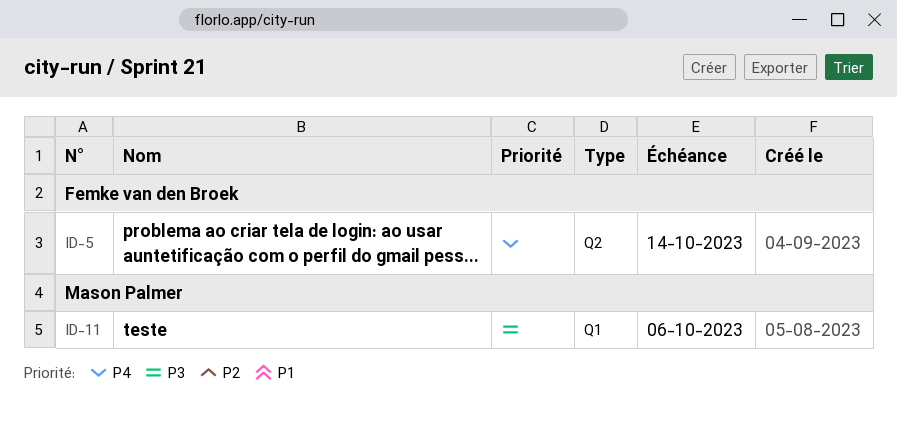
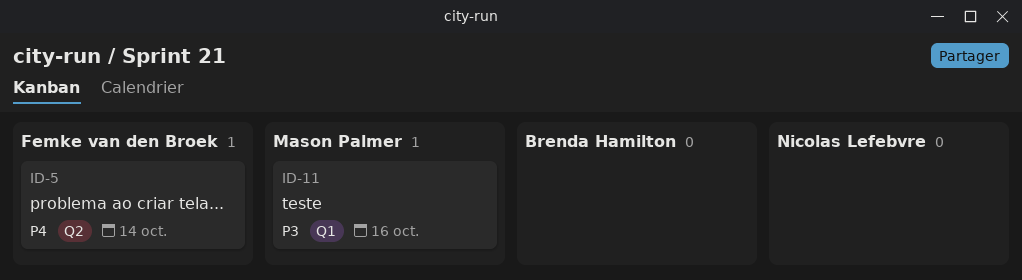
ID-11, due: Oct 6 -> Oct 16

